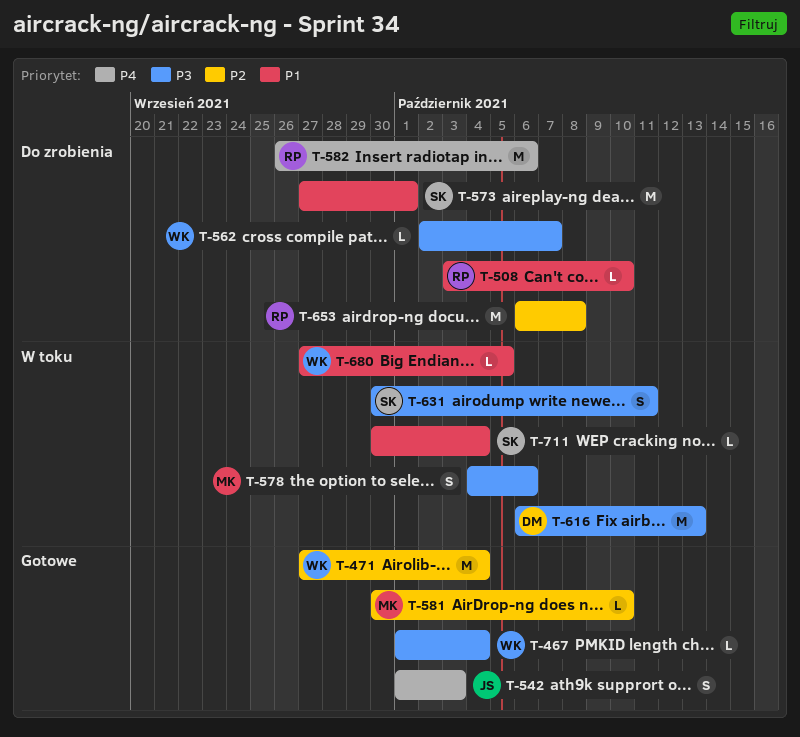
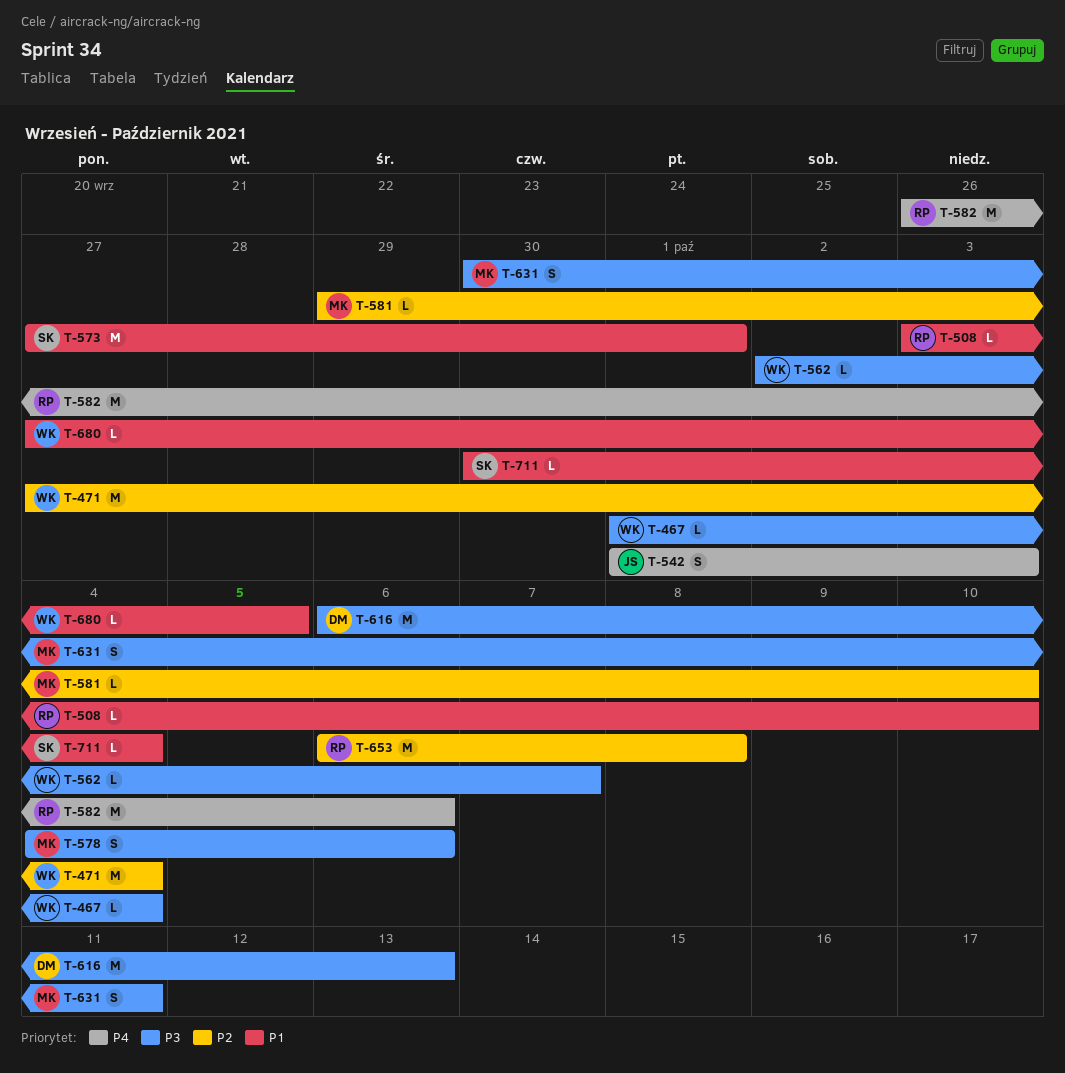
T-581, start: Sep 30 -> Sep 29
T-631, owner: SK -> MK

